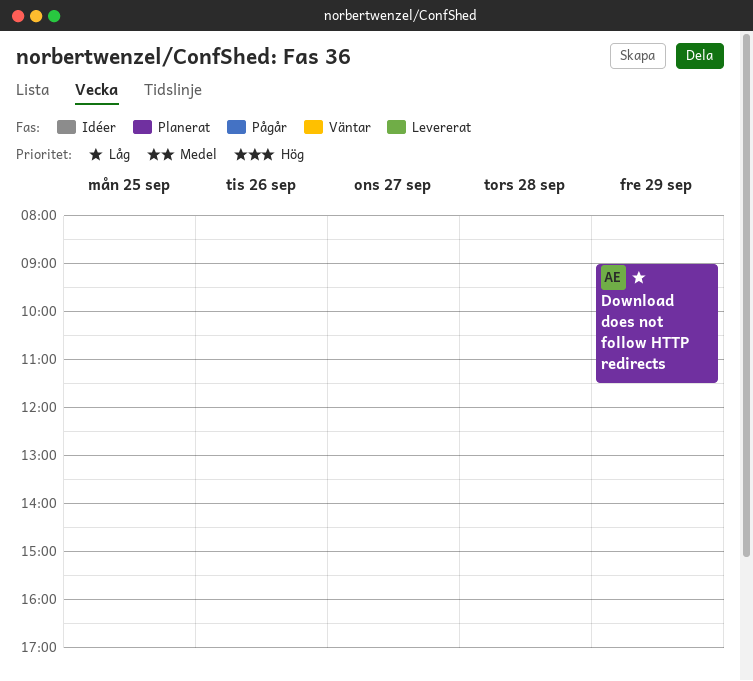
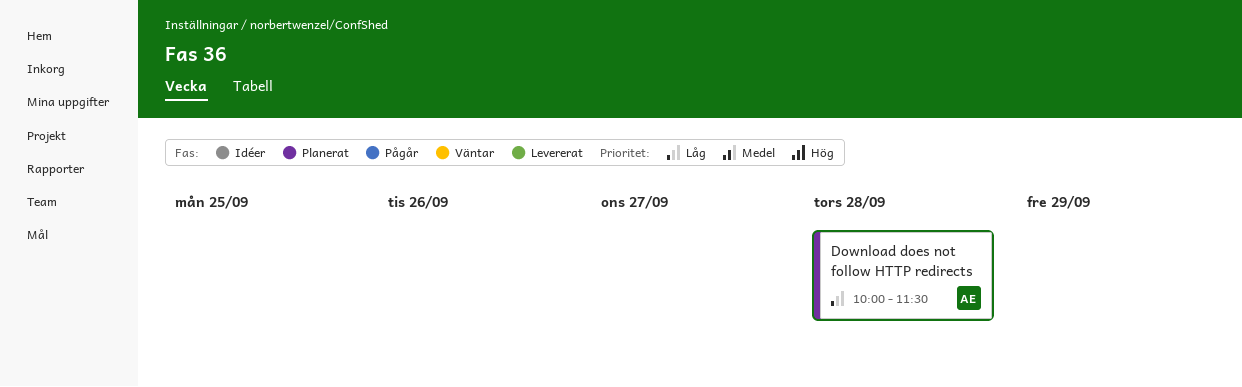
Download does not follow HTTP redirects, day: Sep 29 -> Sep 28
Download does not follow HTTP redirects, begins: 09:00 -> 10:00

